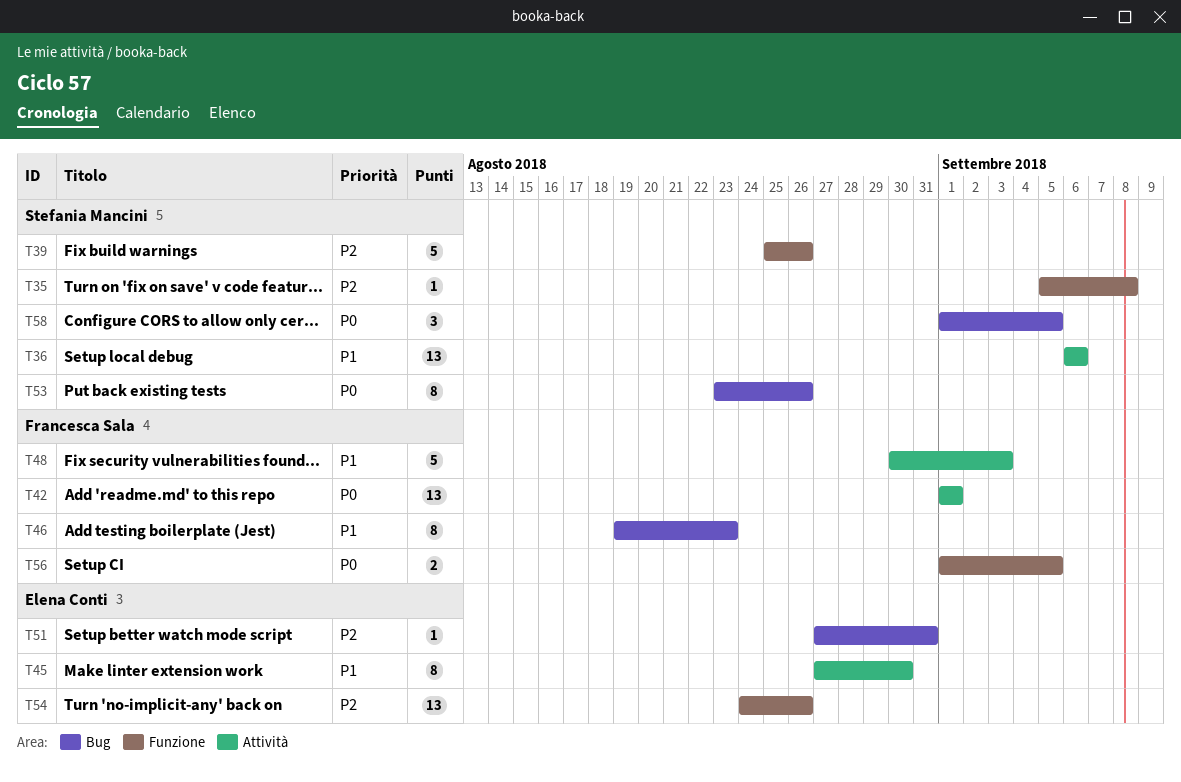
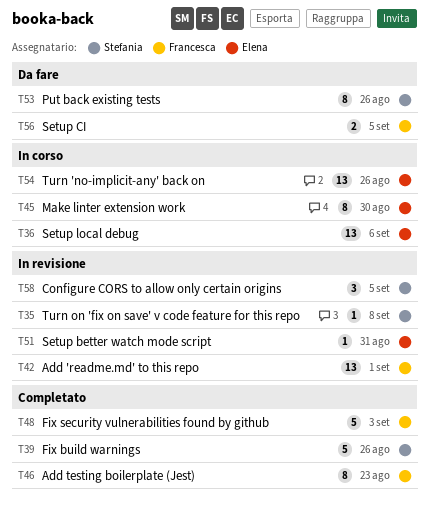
T36, owner: Stefania Mancini -> Elena Conti

